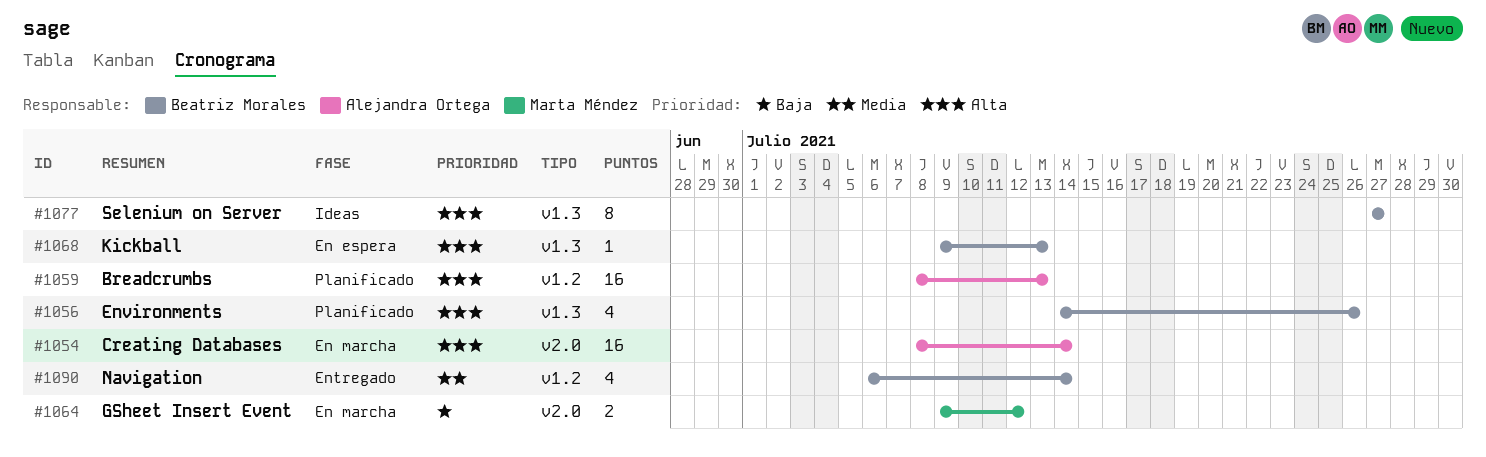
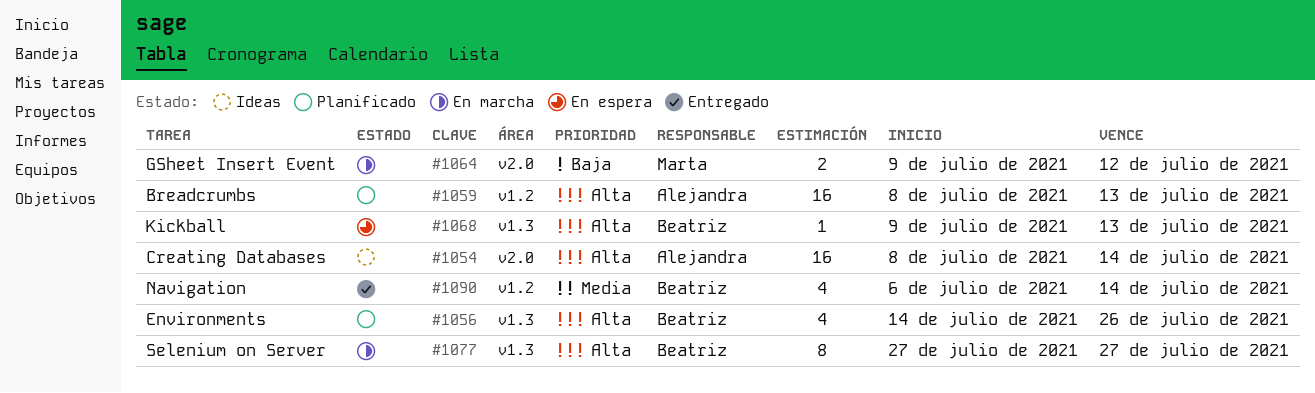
#1054, status: En marcha -> Ideas
#1077, status: Ideas -> En marcha

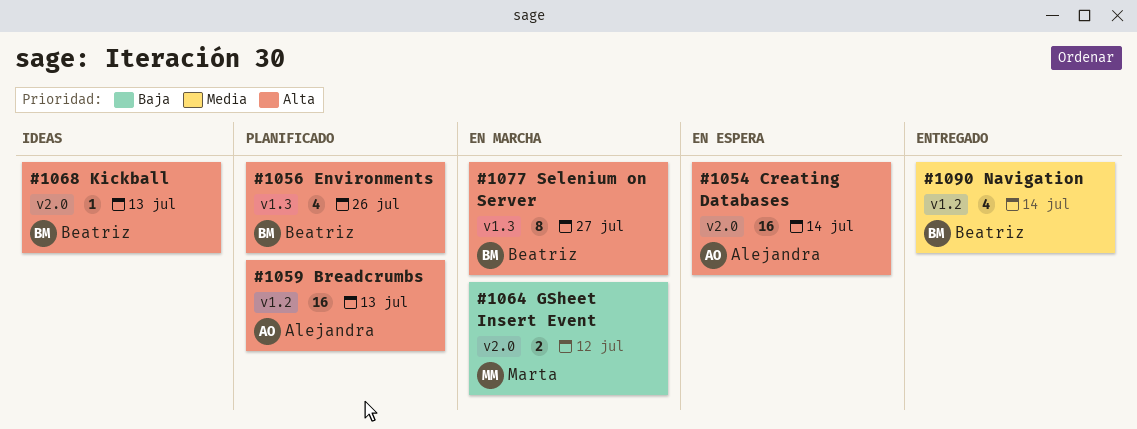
#1054, status: Ideas -> En espera
#1068, status: En espera -> Ideas
#1068, label: v1.3 -> v2.0

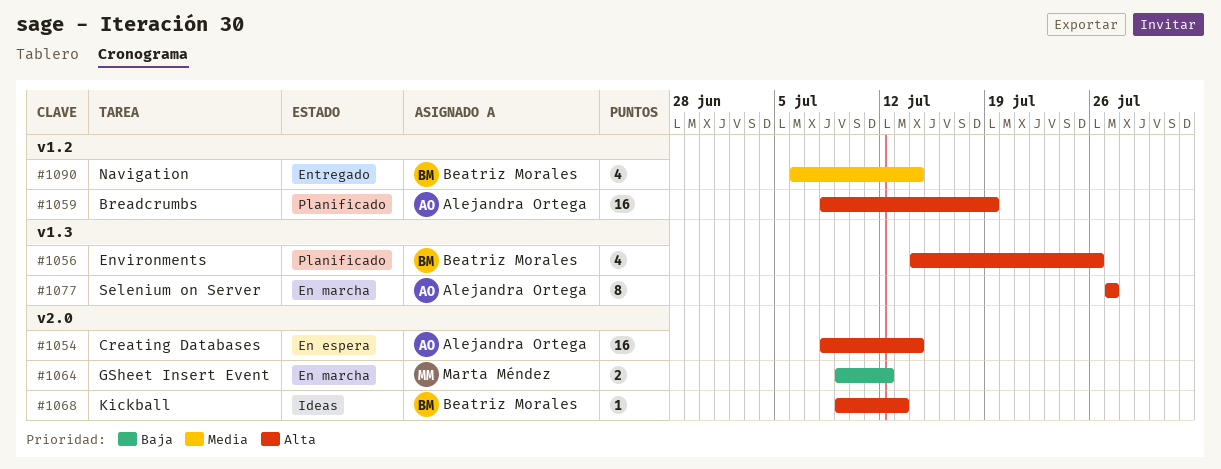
#1059, due: Jul 13 -> Jul 19
#1077, owner: Beatriz Morales -> Alejandra Ortega

